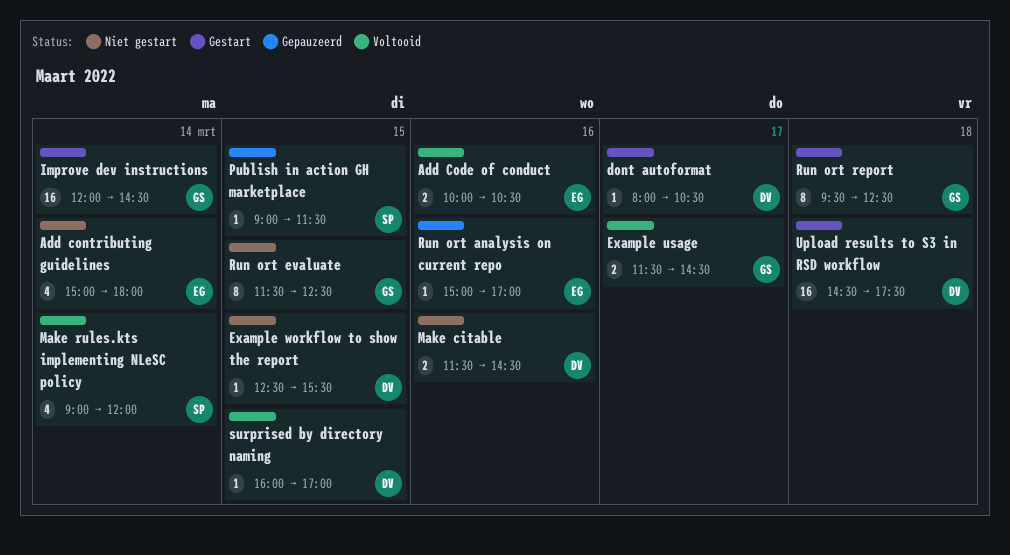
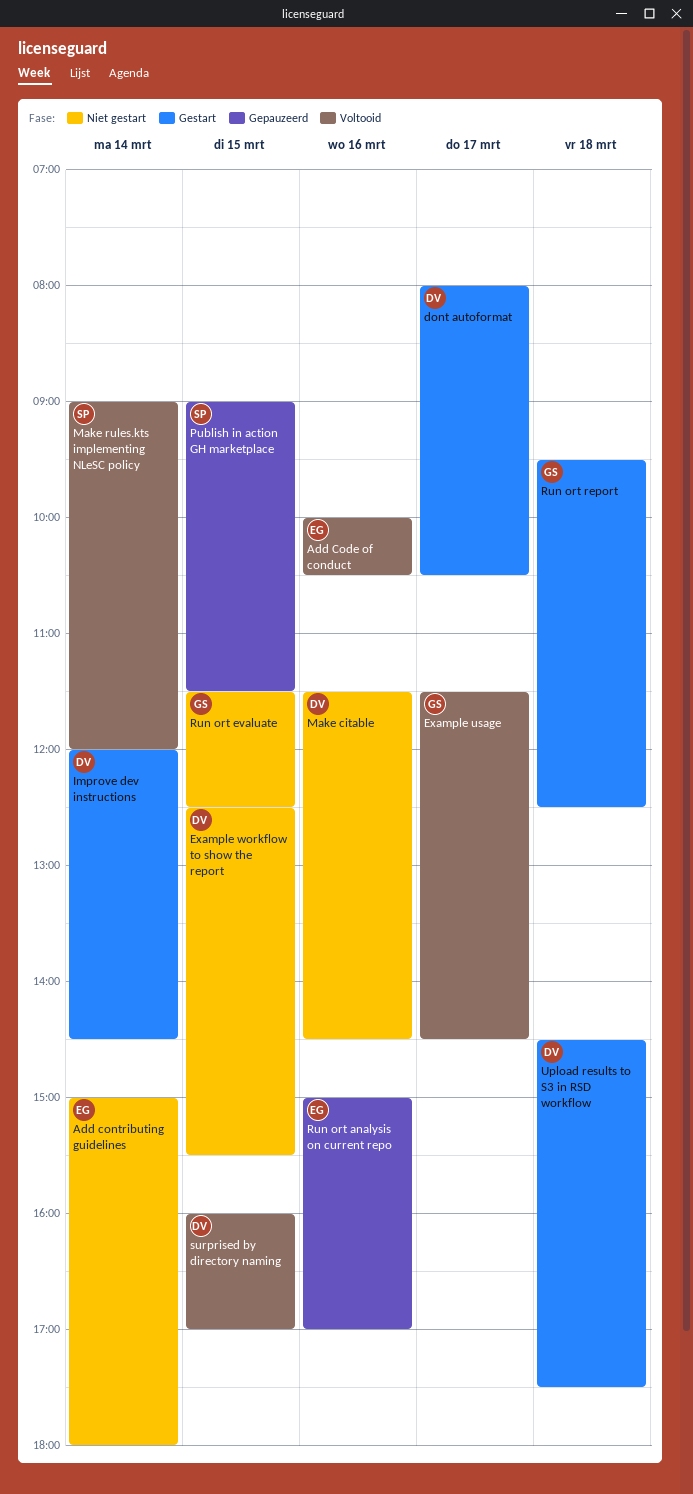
Improve dev instructions, owner: GS -> DV

